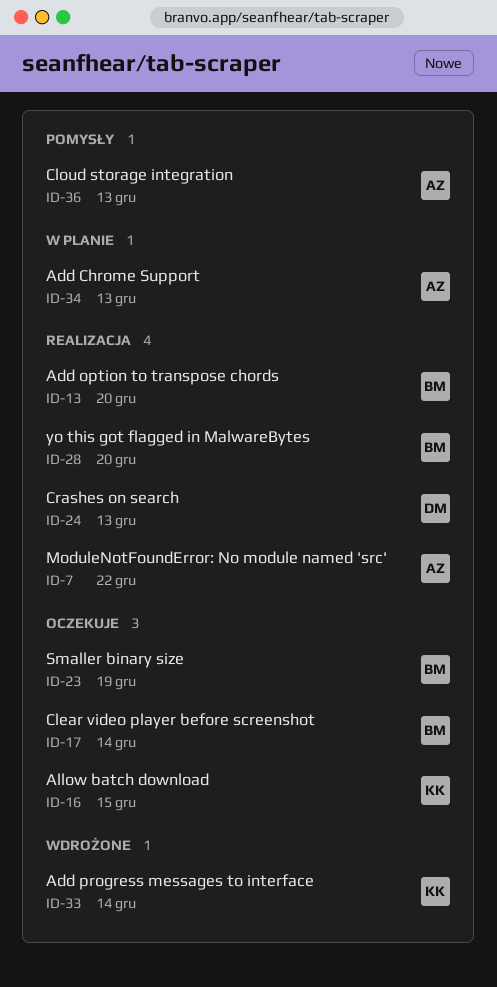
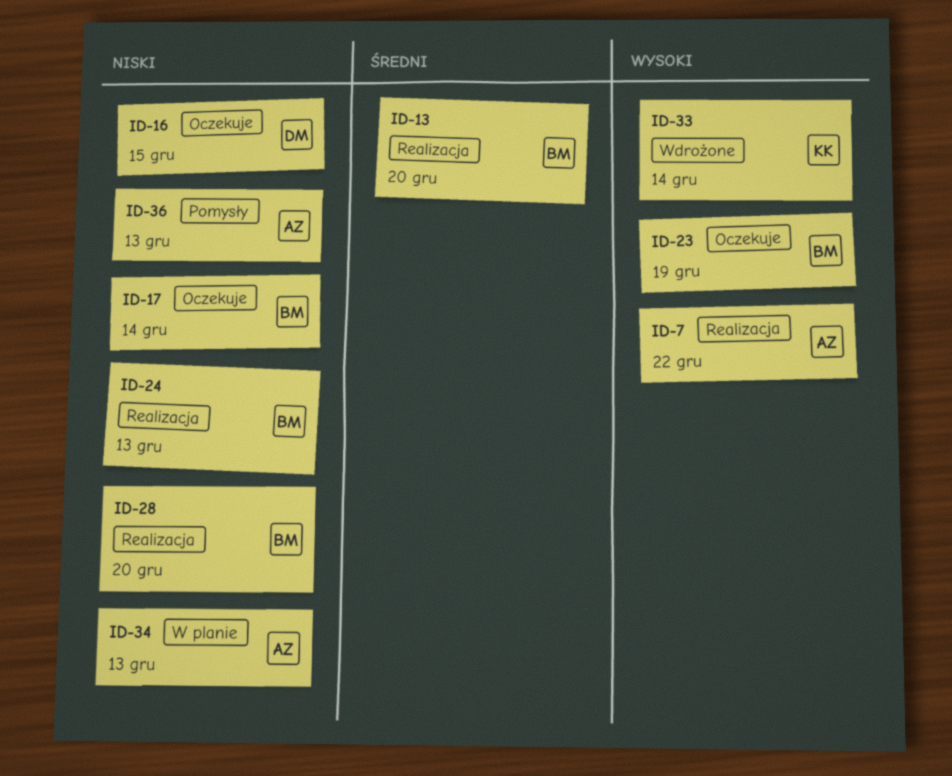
ID-16, owner: KK -> DM
ID-24, owner: DM -> BM

